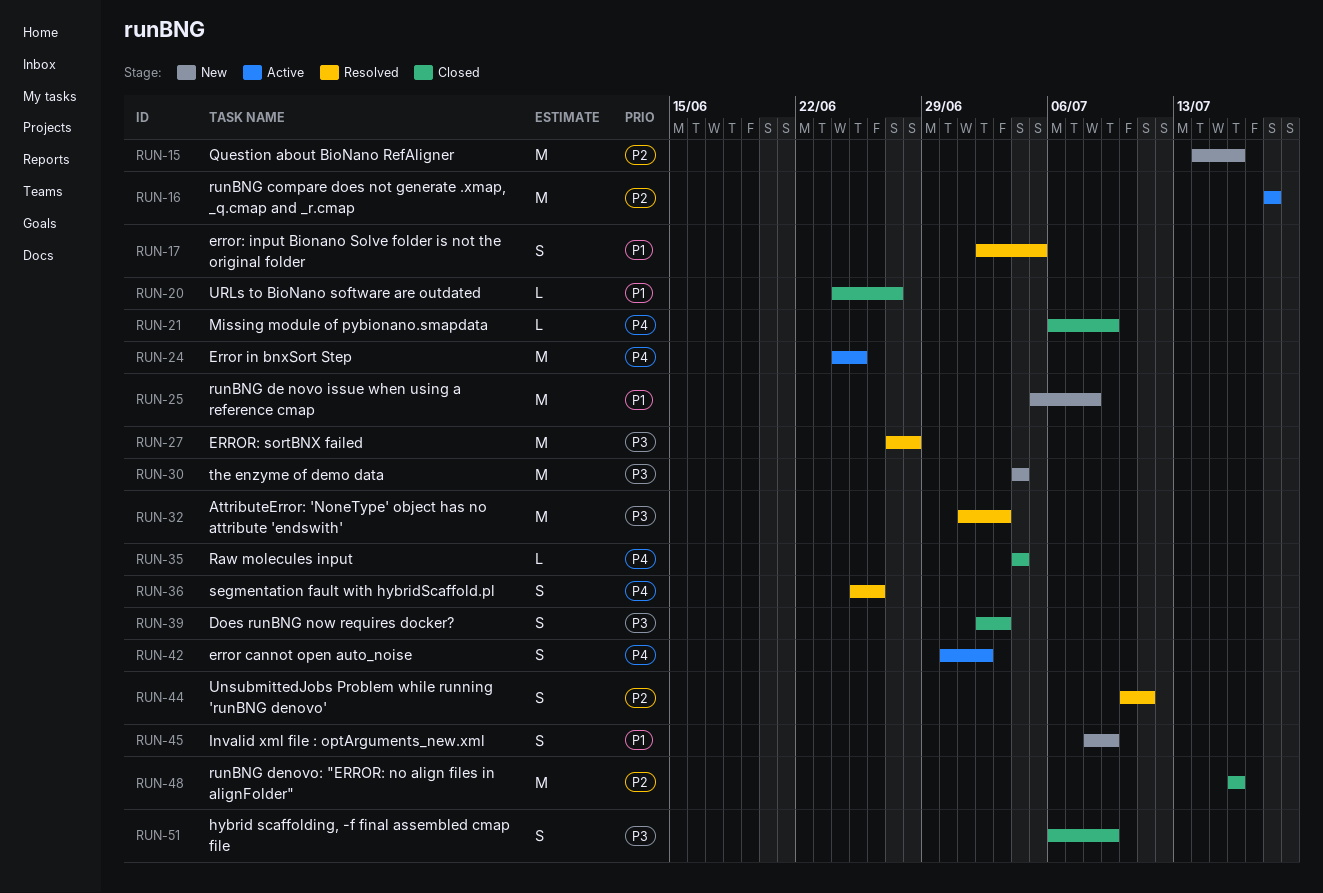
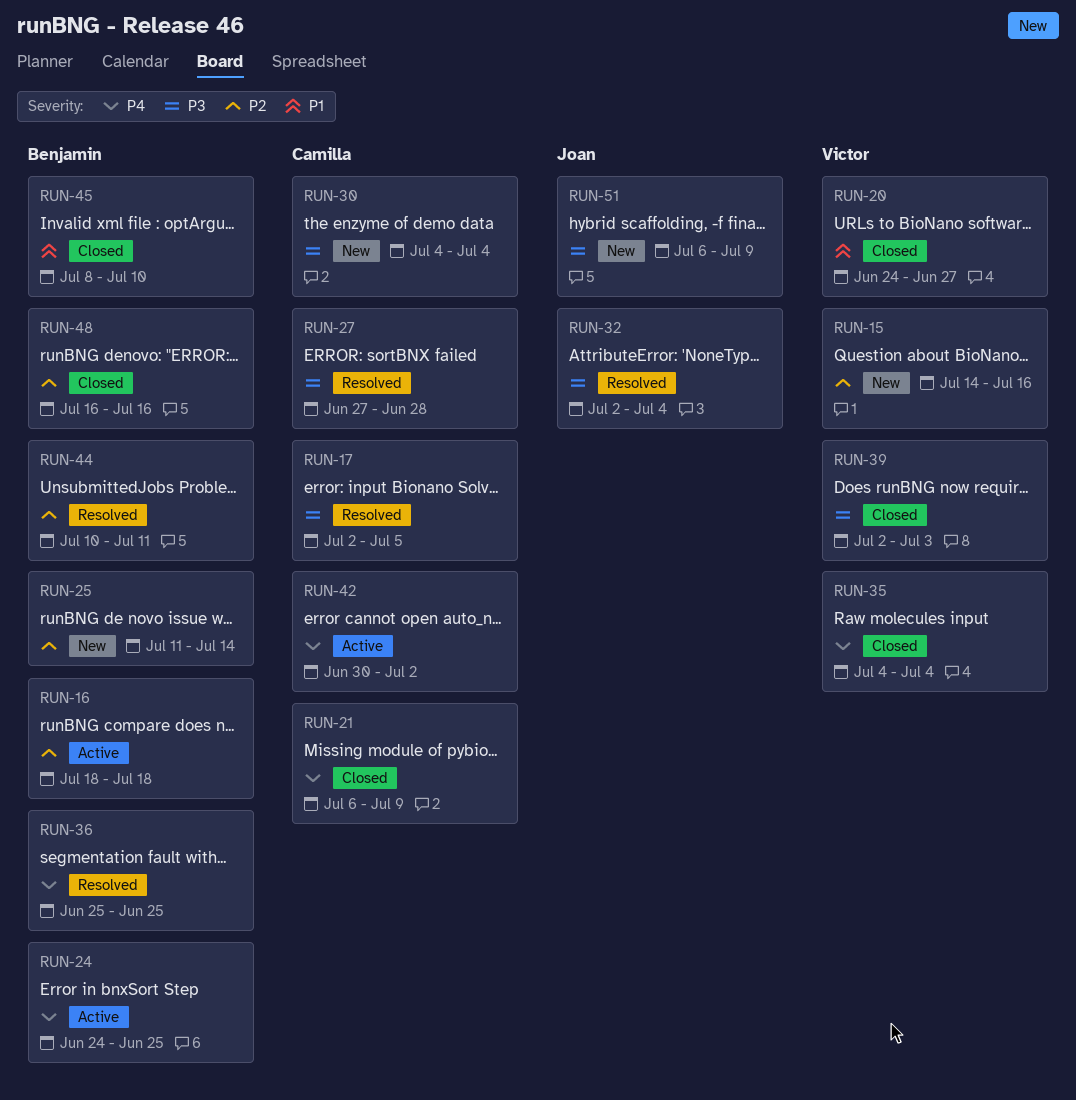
RUN-17, priority: P1 -> P3
RUN-25, priority: P1 -> P2
RUN-25, start: Jul 5 -> Jul 11
RUN-25, due: Jul 8 -> Jul 14
RUN-32, start: Jul 1 -> Jul 2
RUN-32, due: Jul 3 -> Jul 4
RUN-36, due: Jun 26 -> Jun 25
RUN-45, status: New -> Closed
RUN-45, due: Jul 9 -> Jul 10
RUN-51, status: Closed -> New

